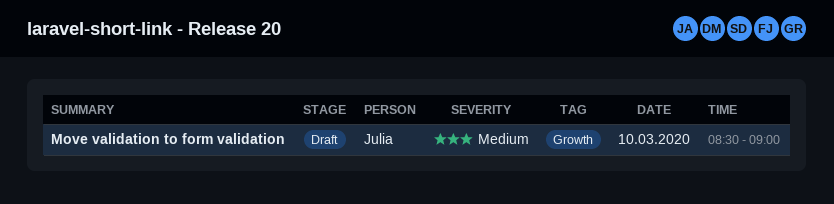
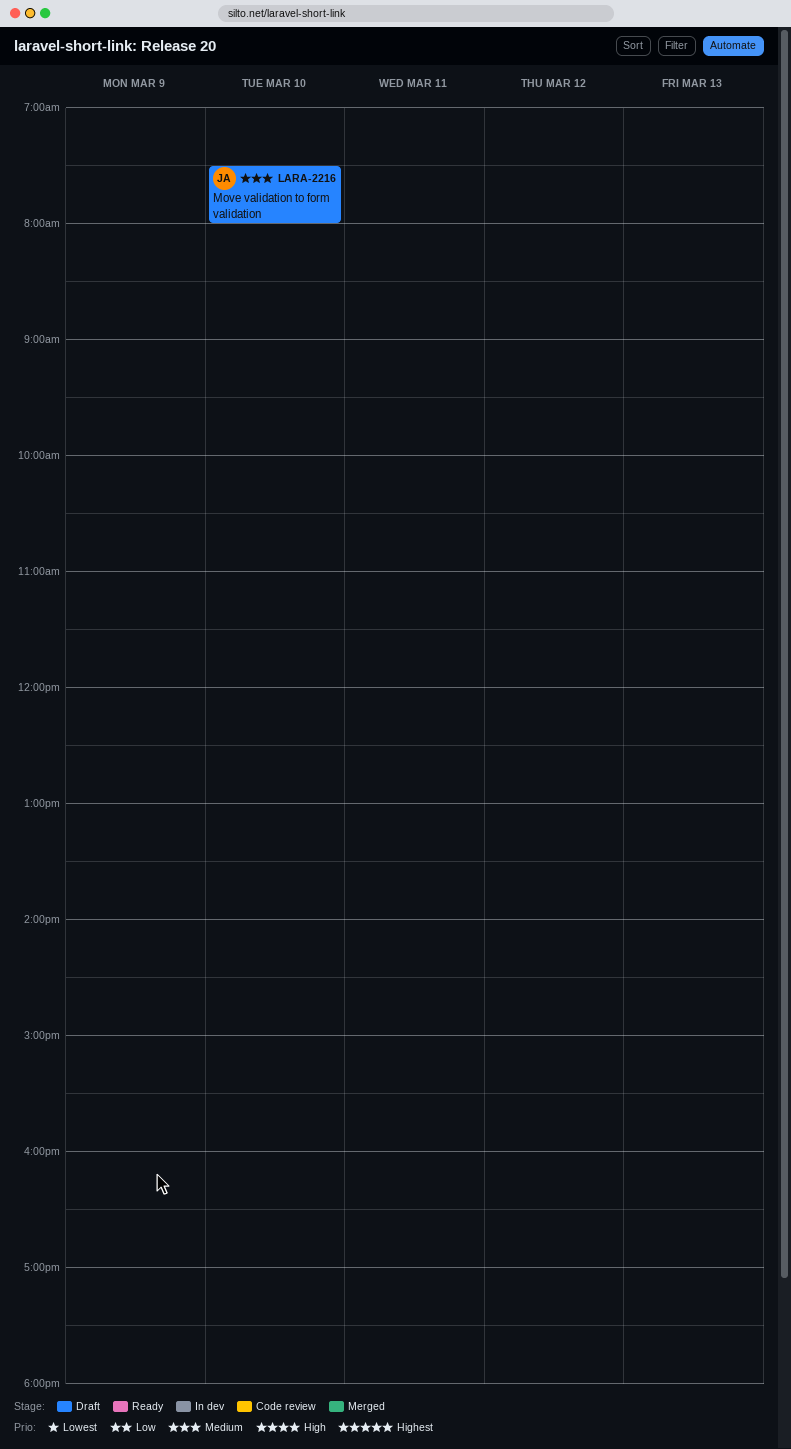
Move validation to form validation, begins: 08:30 -> 07:30
Move validation to form validation, ends: 09:00 -> 08:00

